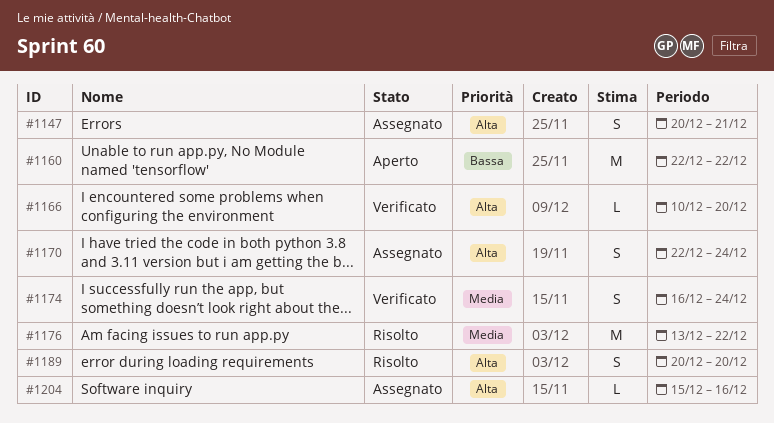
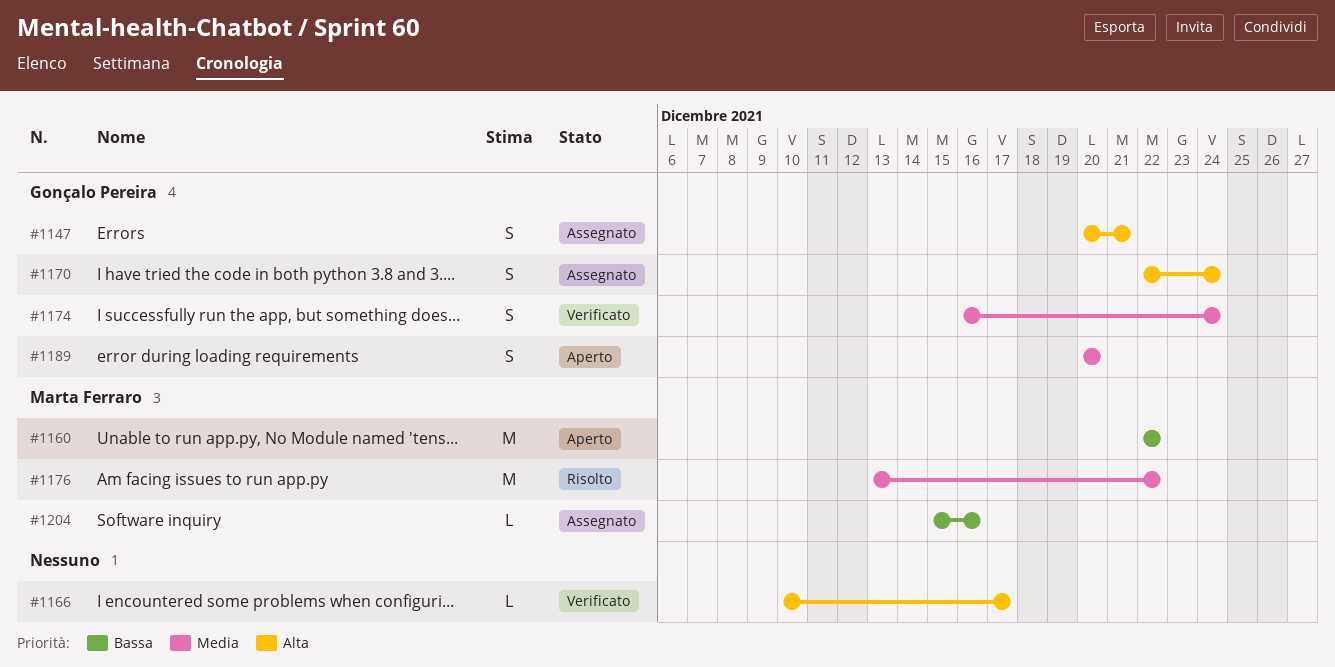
#1166, due: Dec 20 -> Dec 17
#1189, status: Risolto -> Aperto
#1189, priority: Alta -> Media
#1204, priority: Alta -> Bassa

